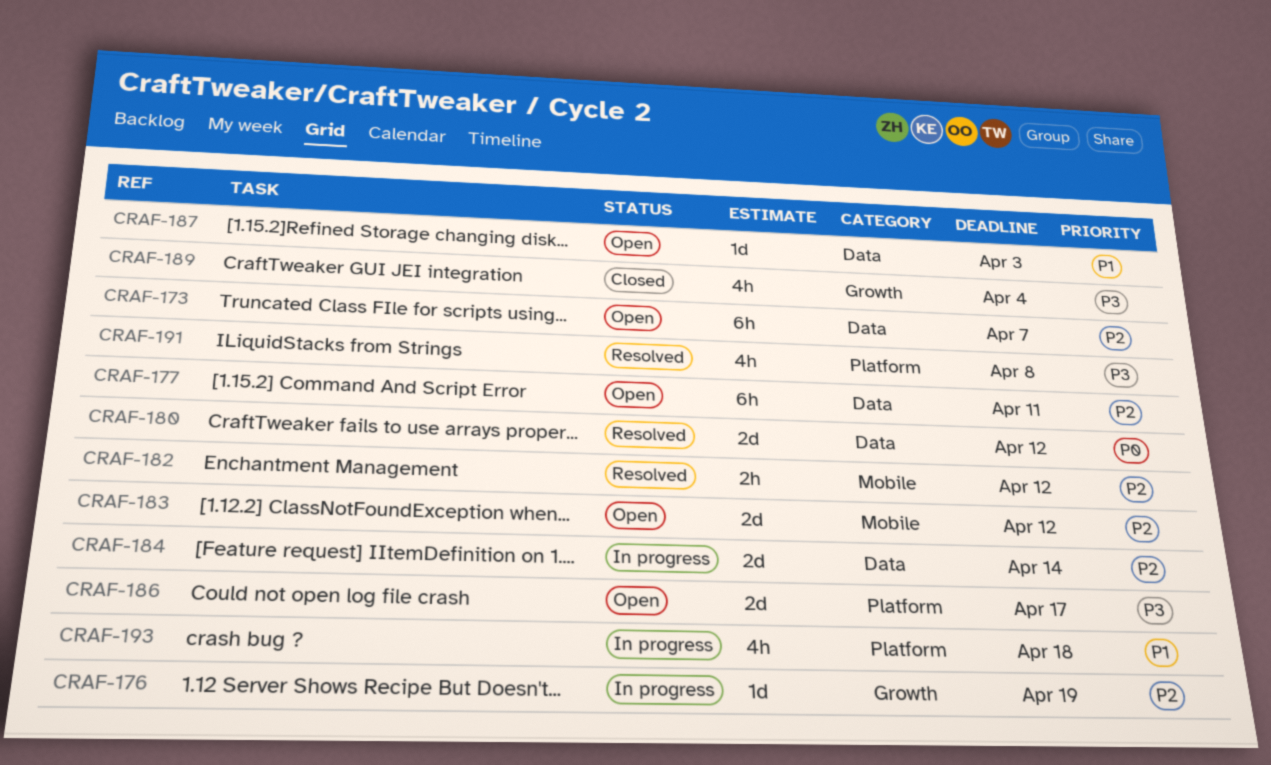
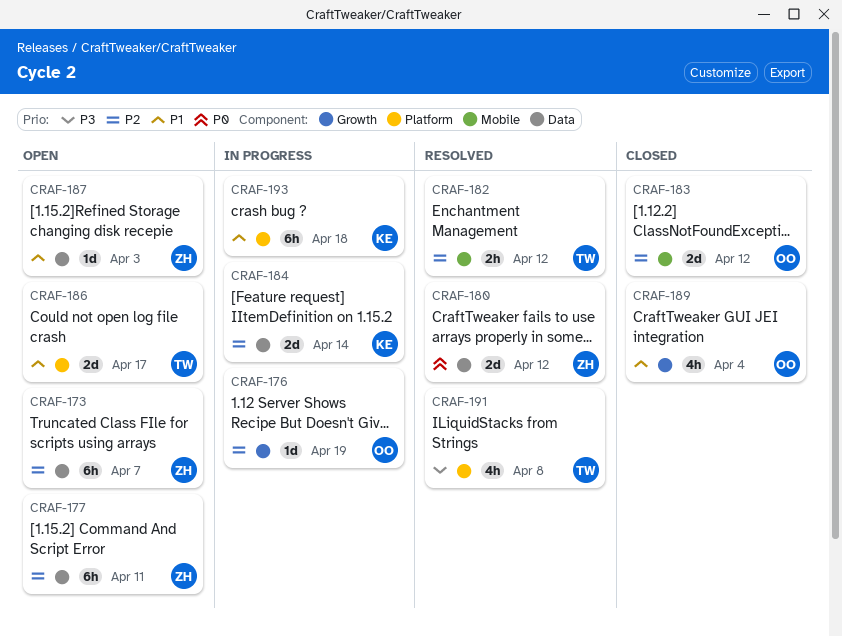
CRAF-183, status: Open -> Closed
CRAF-186, priority: P3 -> P1
CRAF-189, priority: P3 -> P1
CRAF-193, estimate: 4h -> 6h

